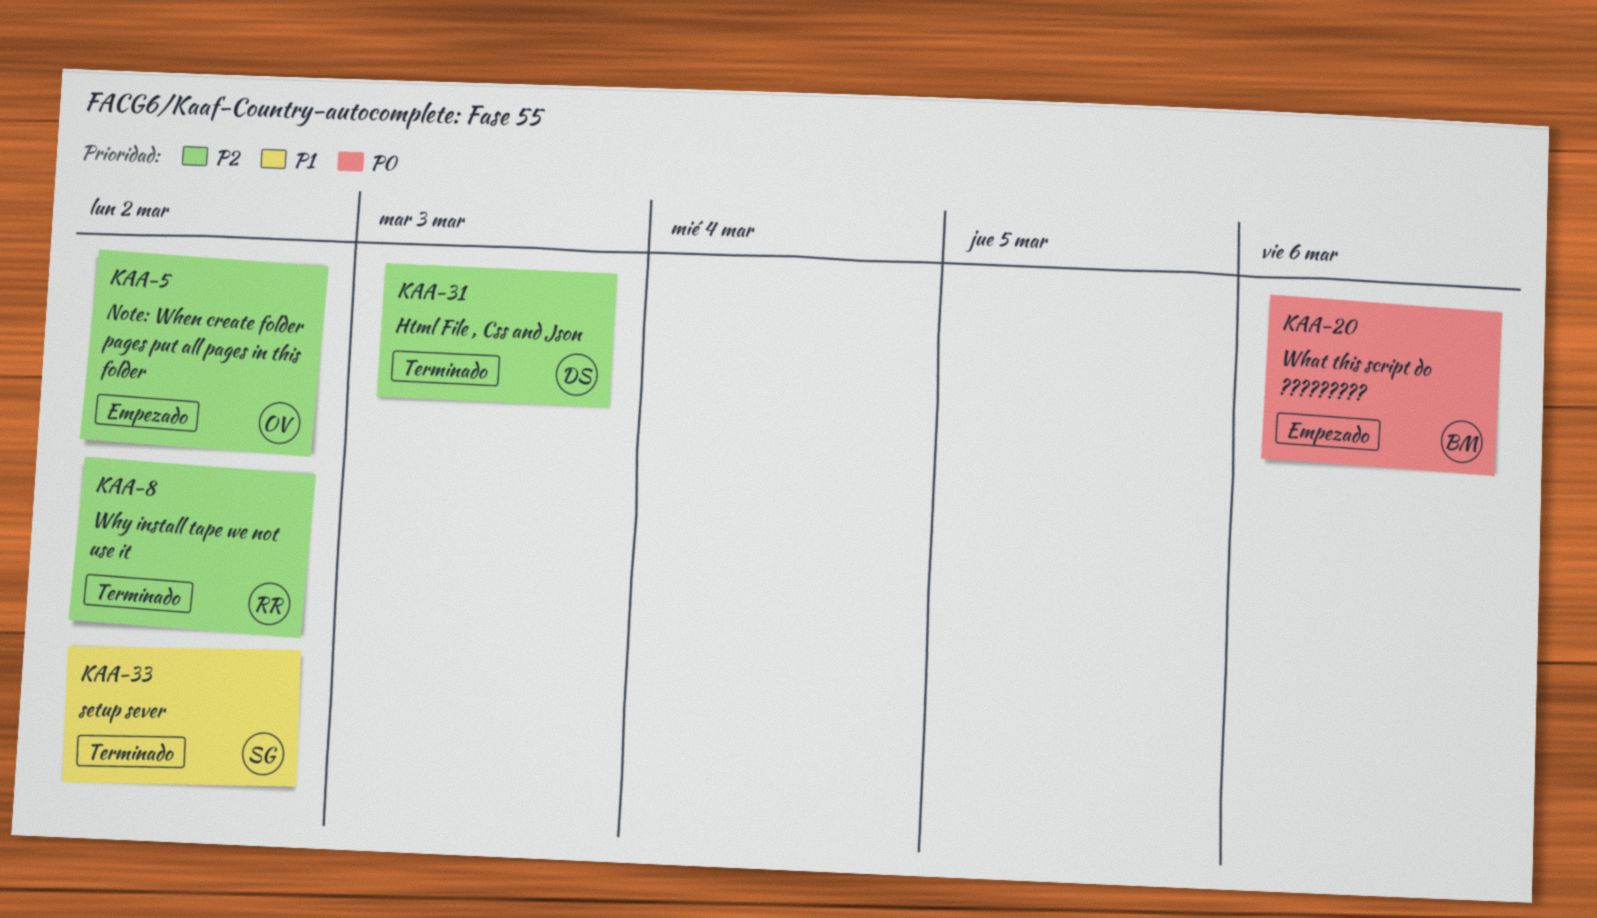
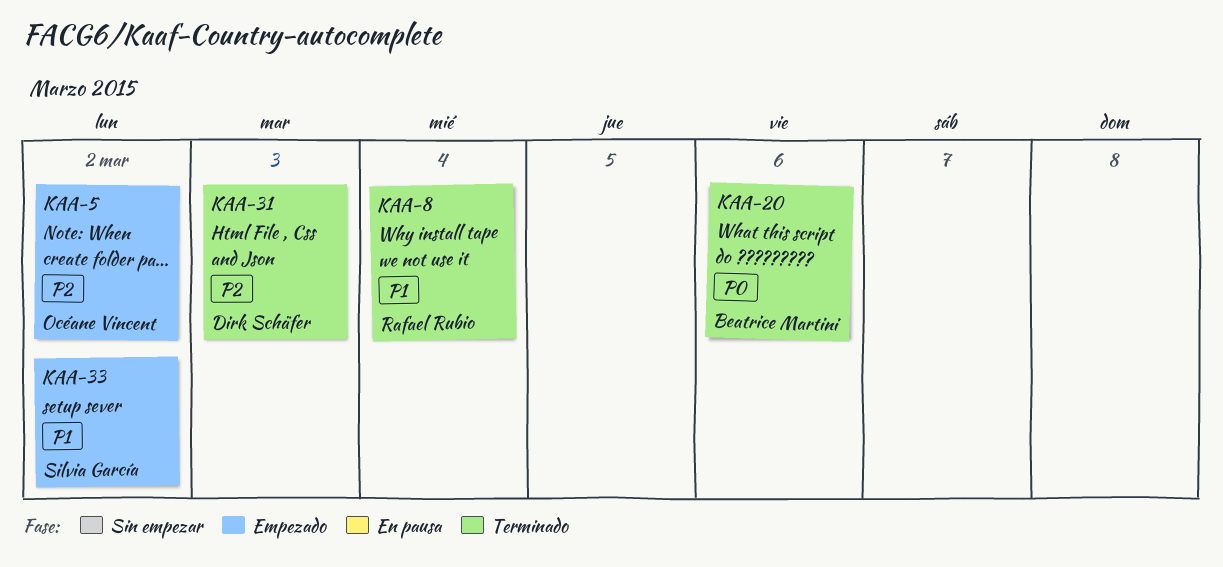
KAA-8, priority: P2 -> P1
KAA-8, due: Mar 2 -> Mar 4
KAA-20, status: Empezado -> Terminado
KAA-33, status: Terminado -> Empezado

